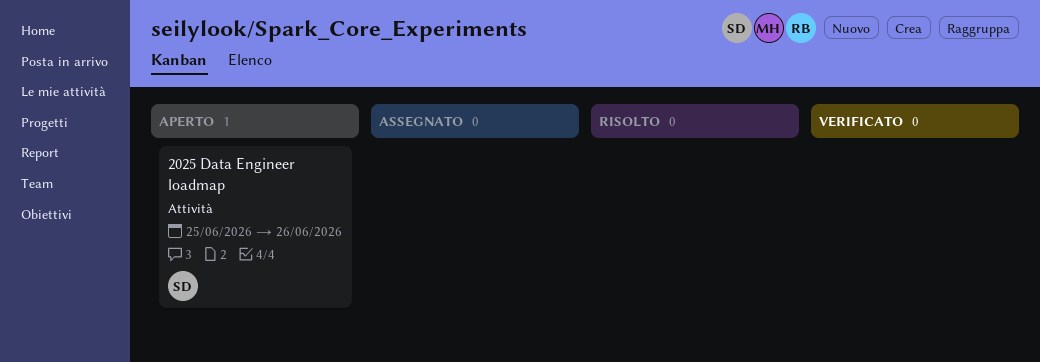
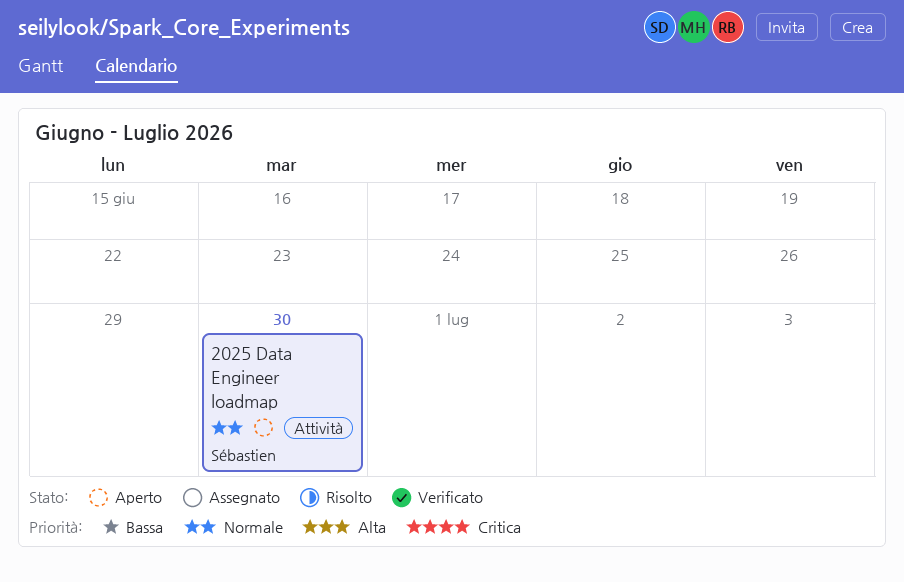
2025 Data Engineer loadmap, due: Jun 26 -> Jun 30

